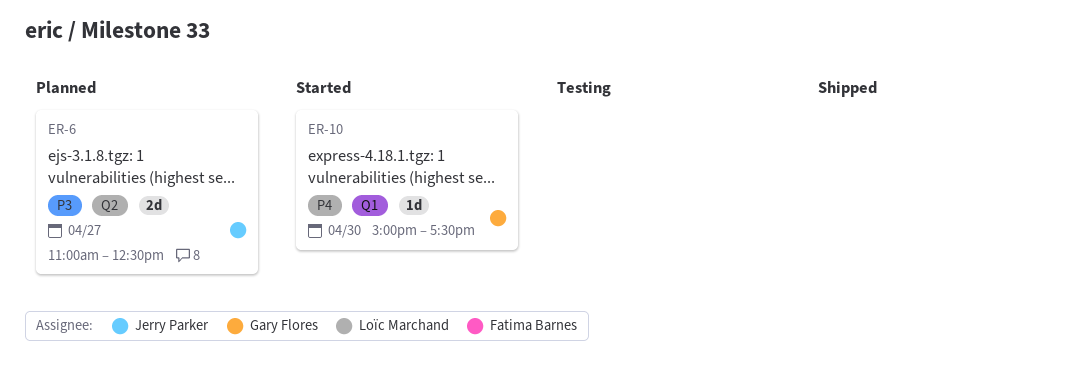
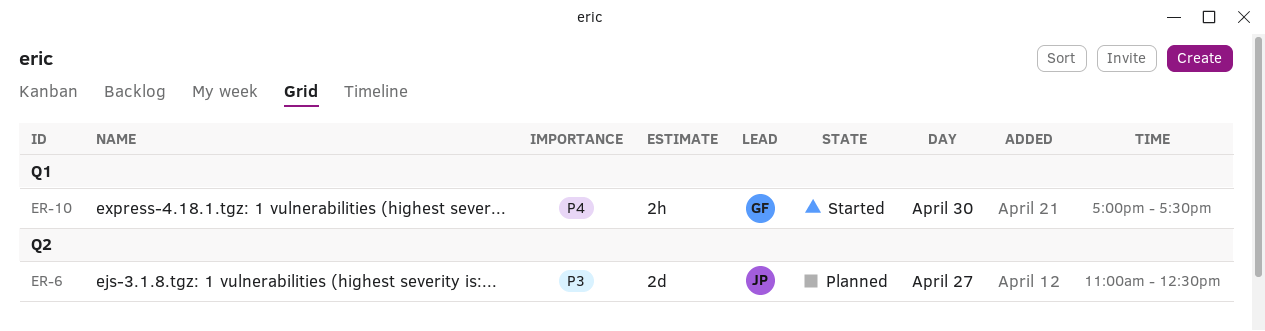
ER-10, estimate: 1d -> 2h
ER-10, begins: 15:00 -> 17:00

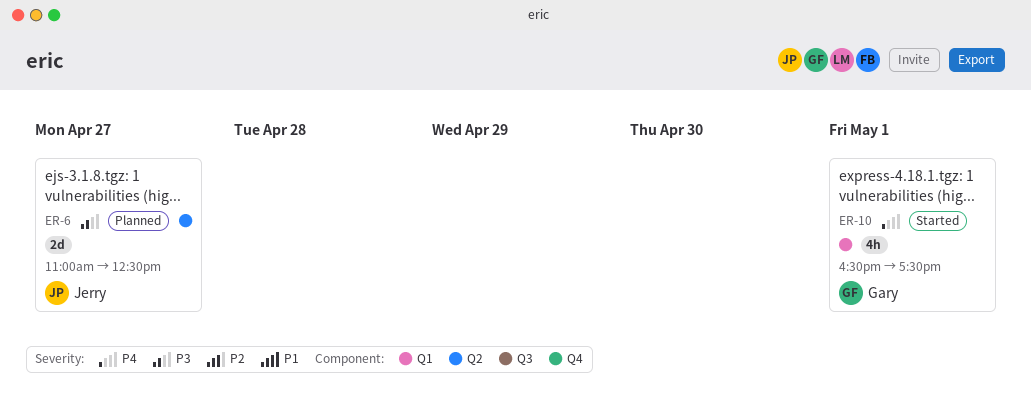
ER-10, estimate: 2h -> 4h
ER-10, day: Apr 30 -> May 1
ER-10, begins: 17:00 -> 16:30

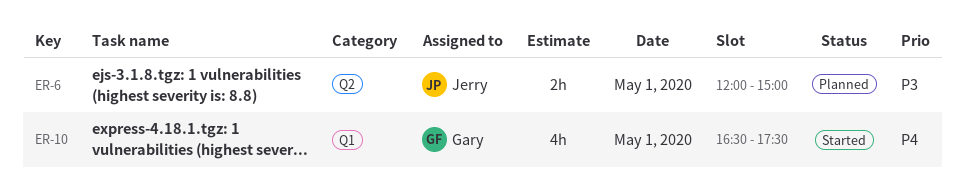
ER-6, estimate: 2d -> 2h
ER-6, day: Apr 27 -> May 1
ER-6, begins: 11:00 -> 12:00
ER-6, ends: 12:30 -> 15:00

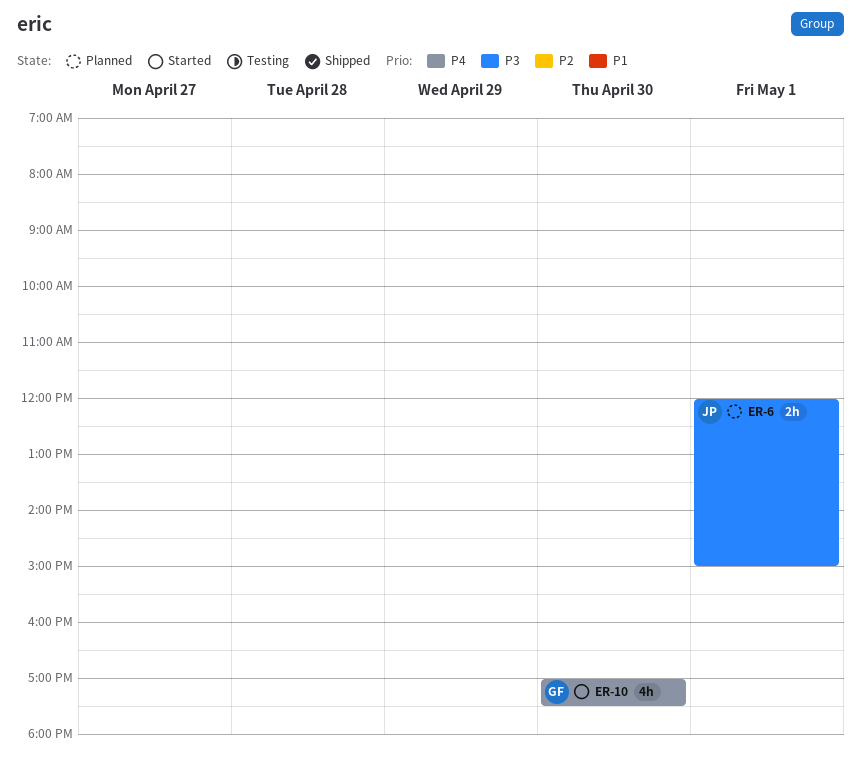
ER-10, day: May 1 -> Apr 30
ER-10, begins: 16:30 -> 17:00

